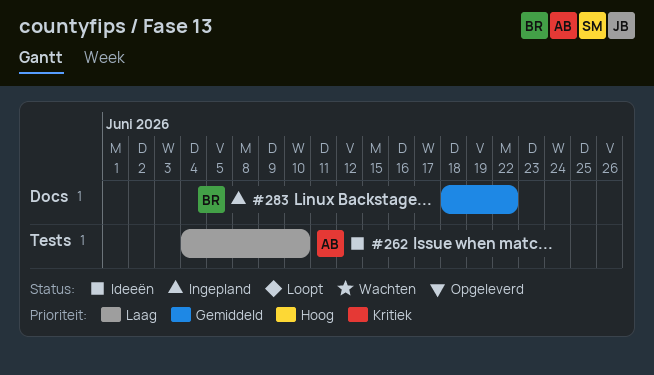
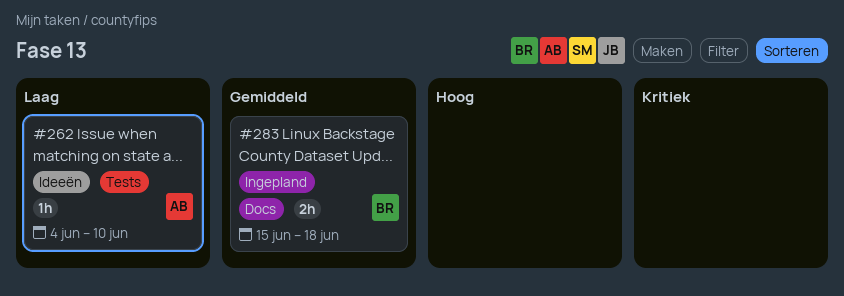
#283, start: Jun 18 -> Jun 15
#283, due: Jun 22 -> Jun 18

